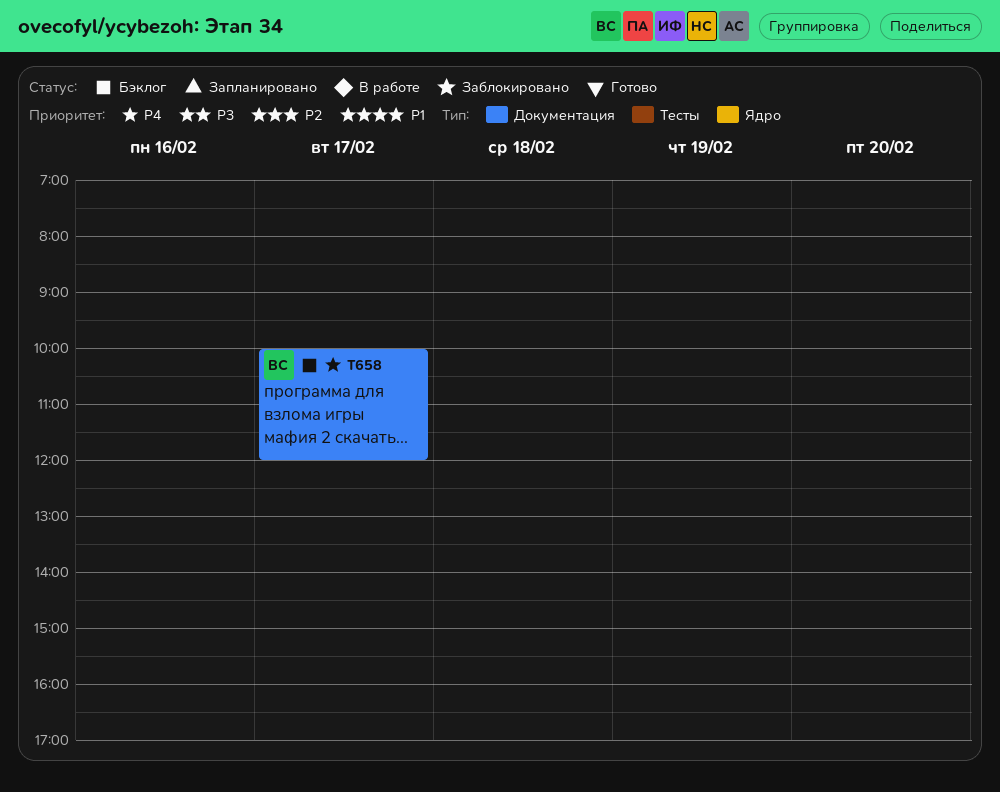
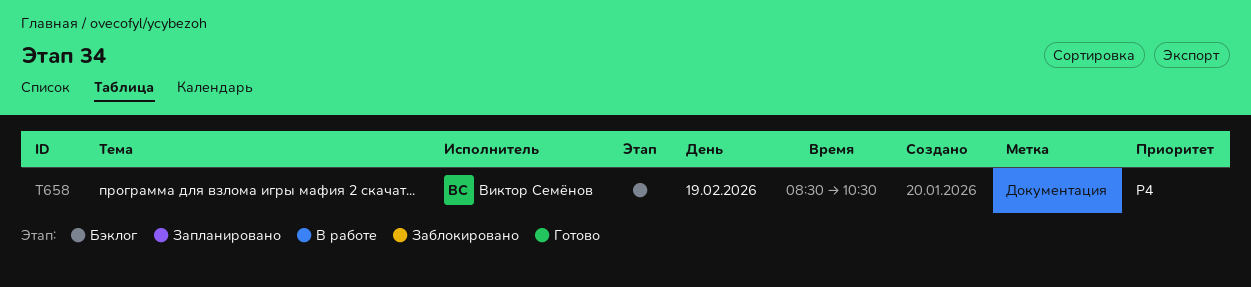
T658, day: Feb 17 -> Feb 19
T658, begins: 10:00 -> 08:30
T658, ends: 12:00 -> 10:30

